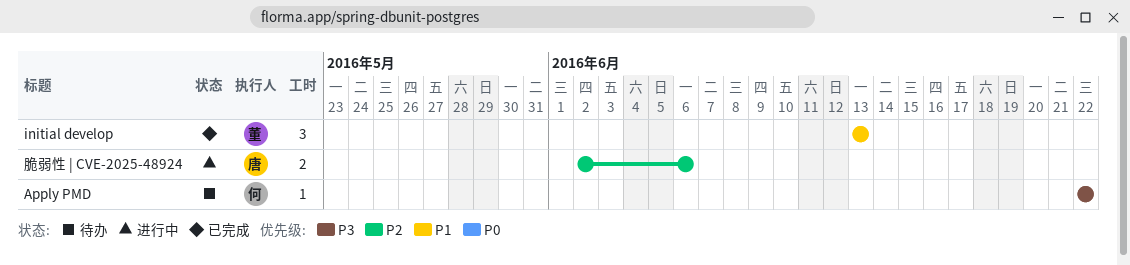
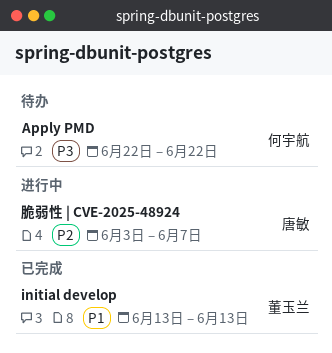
脆弱性 | CVE-2025-48924, start: Jun 2 -> Jun 3
脆弱性 | CVE-2025-48924, due: Jun 6 -> Jun 7

